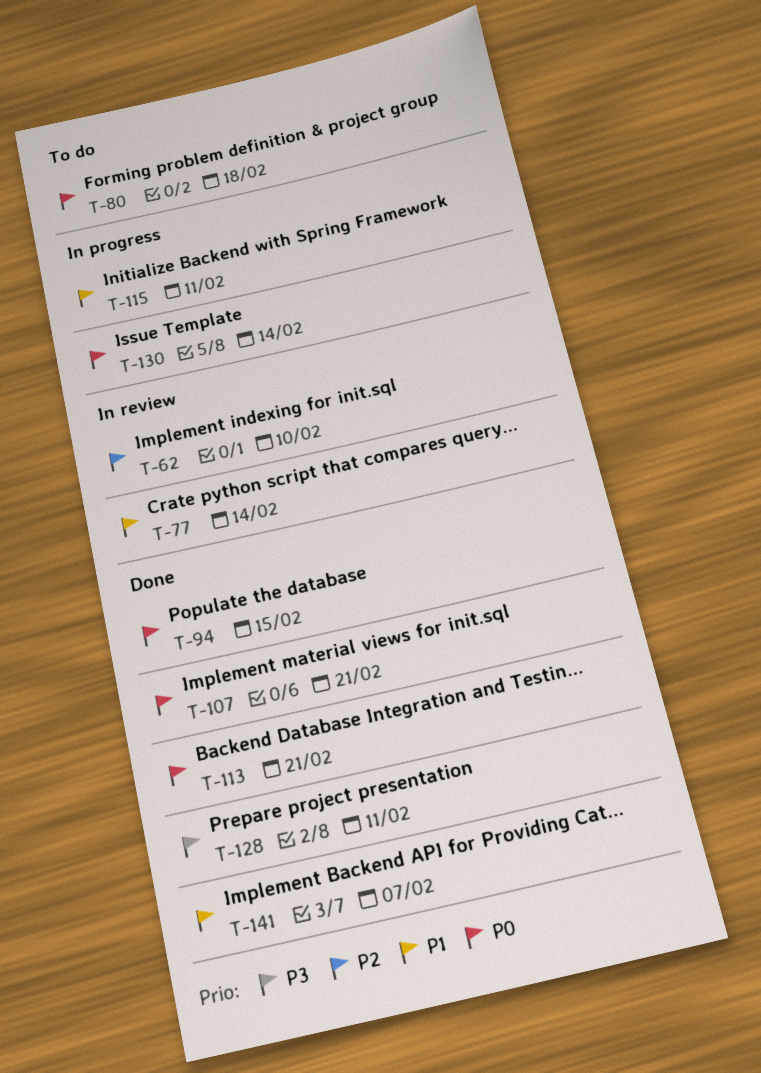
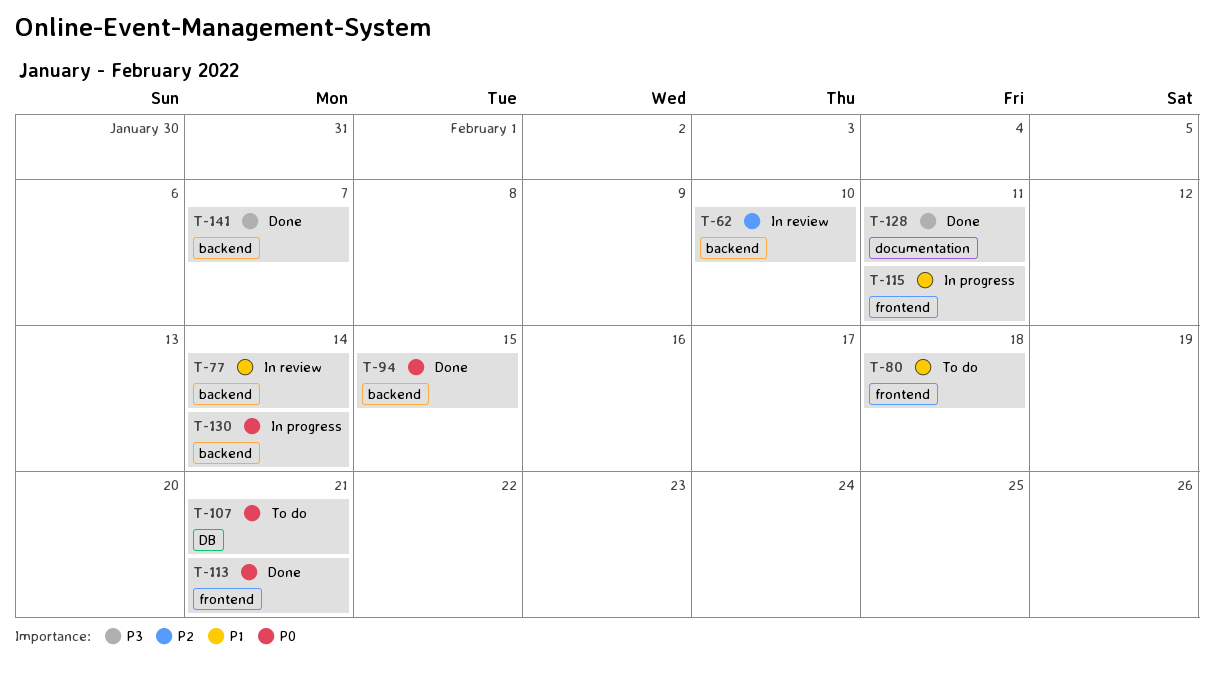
T-80, priority: P0 -> P1
T-107, status: Done -> To do
T-141, priority: P1 -> P3

